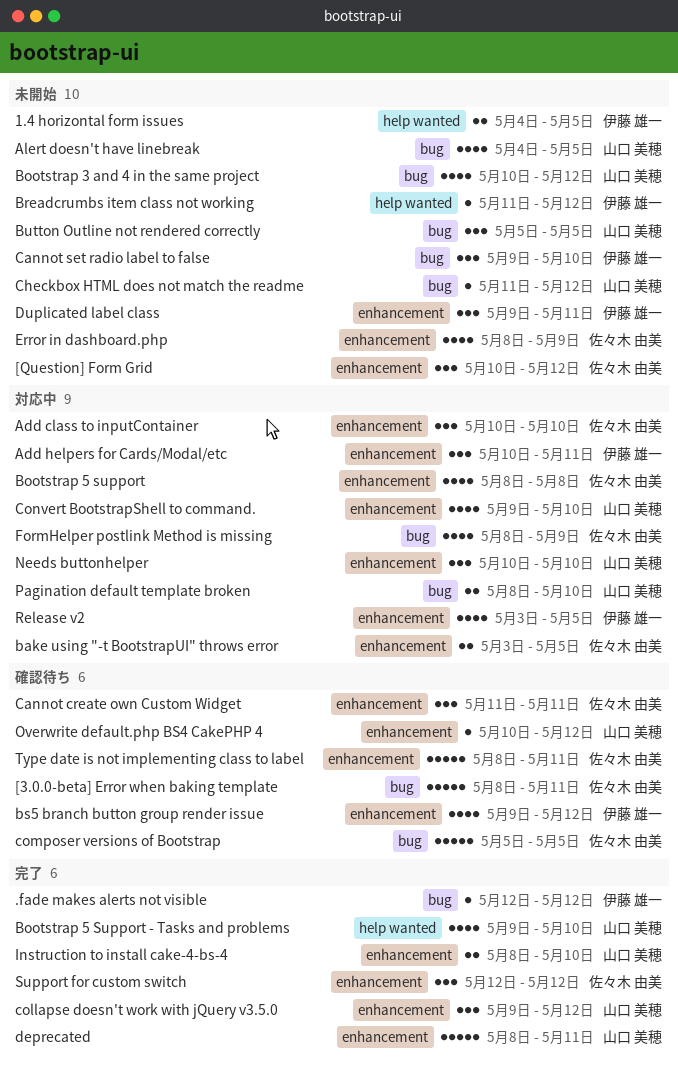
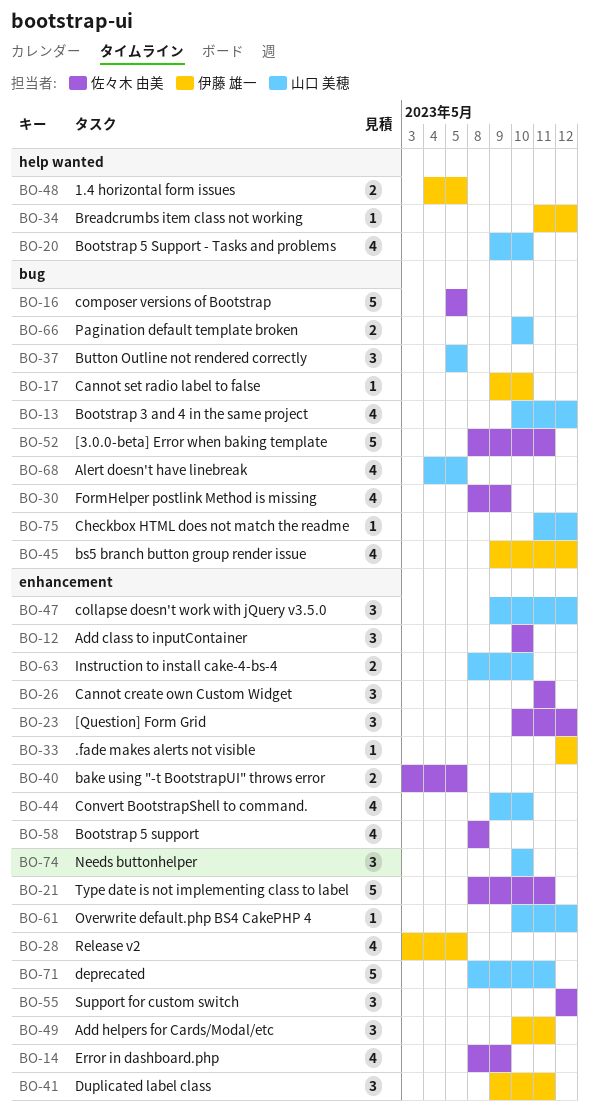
.fade makes alerts not visible, label: bug -> enhancement
bs5 branch button group render issue, label: enhancement -> bug
Cannot set radio label to false, estimate: 3 -> 1
Pagination default template broken, start: May 8 -> May 10

